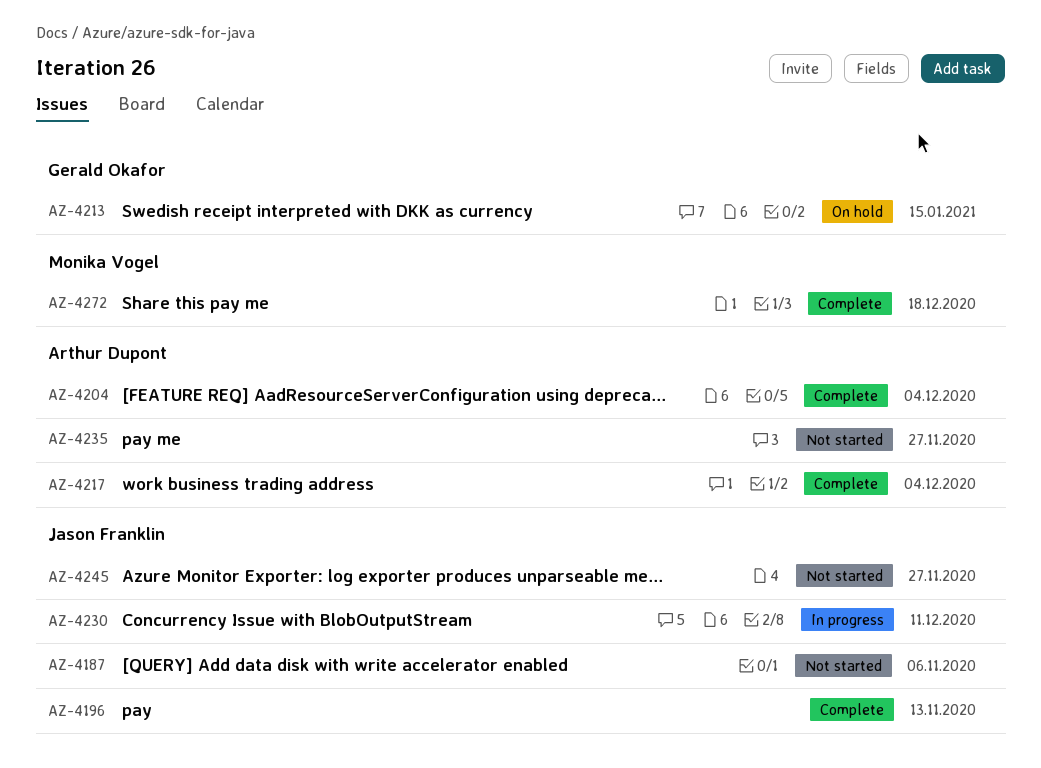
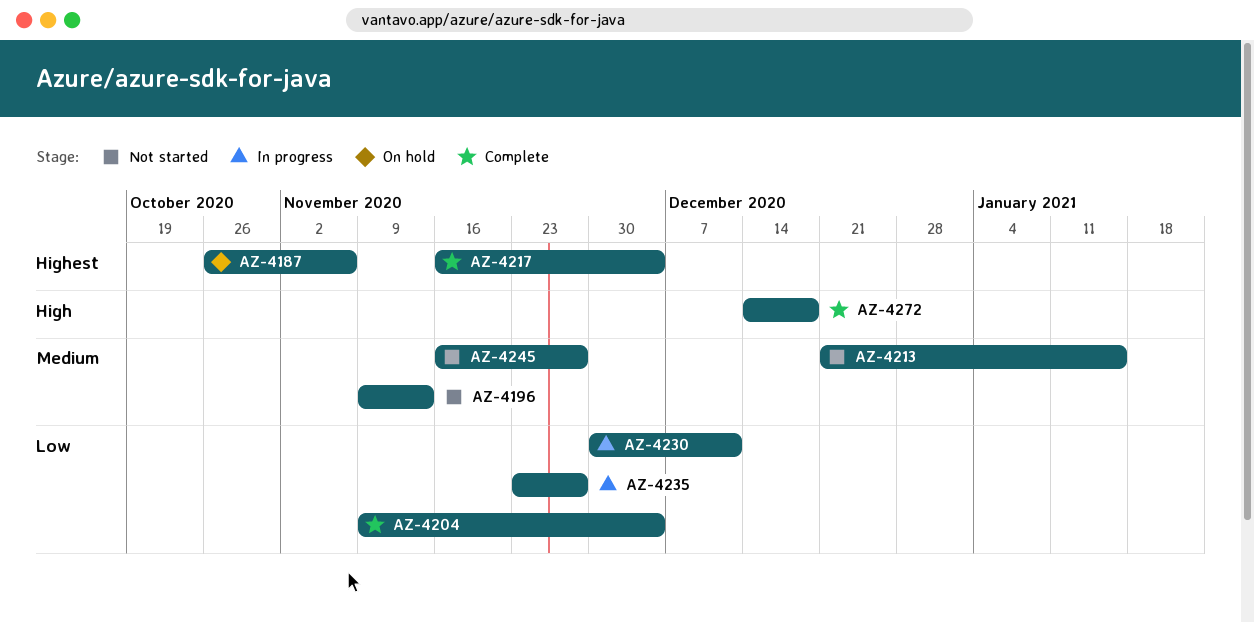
AZ-4187, status: Not started -> On hold
AZ-4196, status: Complete -> Not started
AZ-4213, status: On hold -> Not started
AZ-4235, status: Not started -> In progress

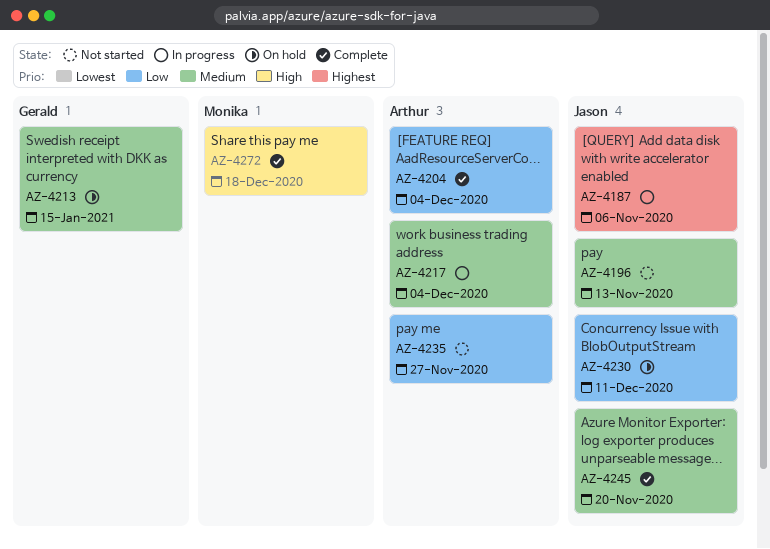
AZ-4187, status: On hold -> In progress
AZ-4213, status: Not started -> On hold
AZ-4217, status: Complete -> In progress
AZ-4217, priority: Highest -> Medium
AZ-4230, status: In progress -> On hold
AZ-4235, status: In progress -> Not started
AZ-4245, status: Not started -> Complete
AZ-4245, due: Nov 27 -> Nov 20

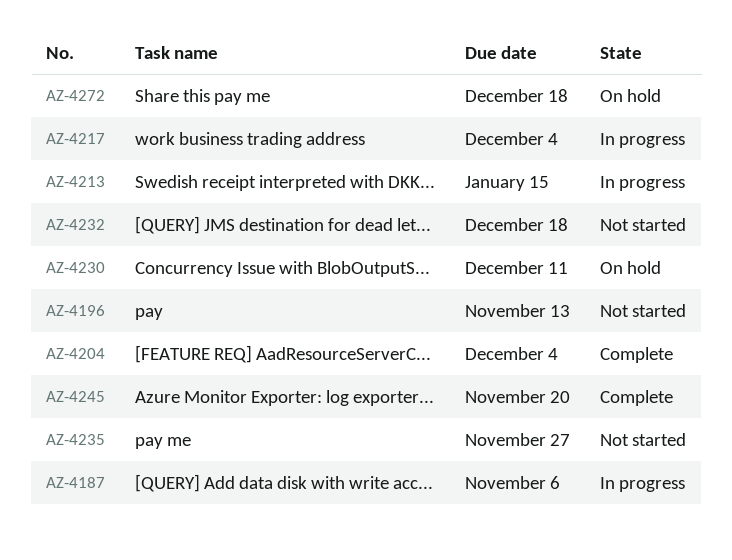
AZ-4213, status: On hold -> In progress
AZ-4232: none -> present
AZ-4272, status: Complete -> On hold

